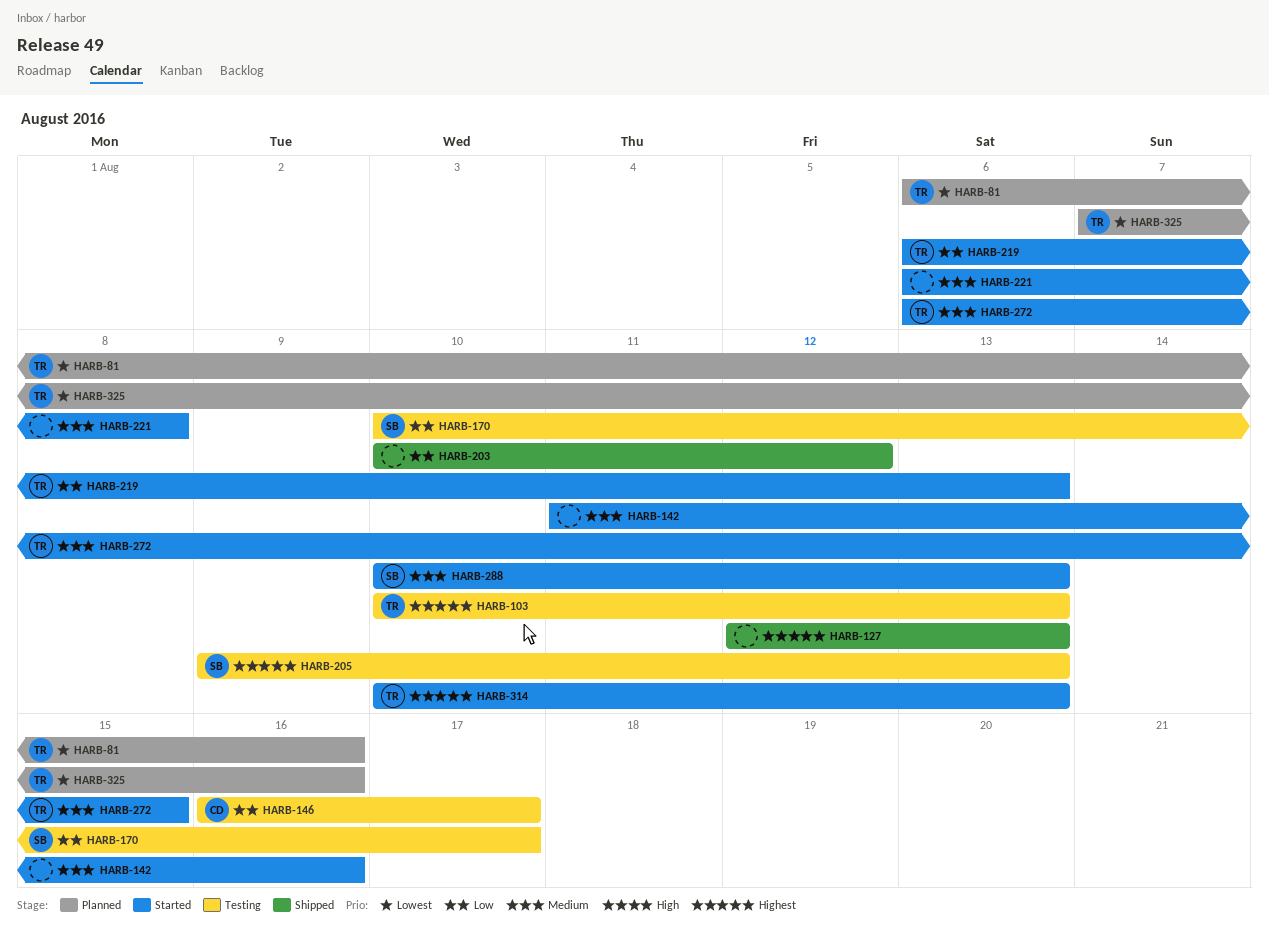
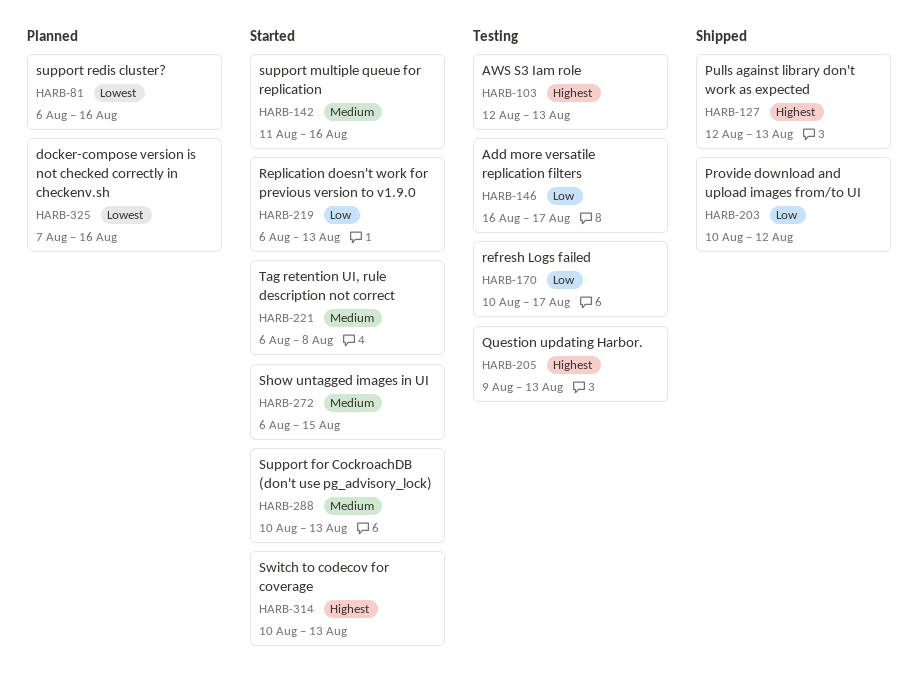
HARB-103, start: Aug 10 -> Aug 12

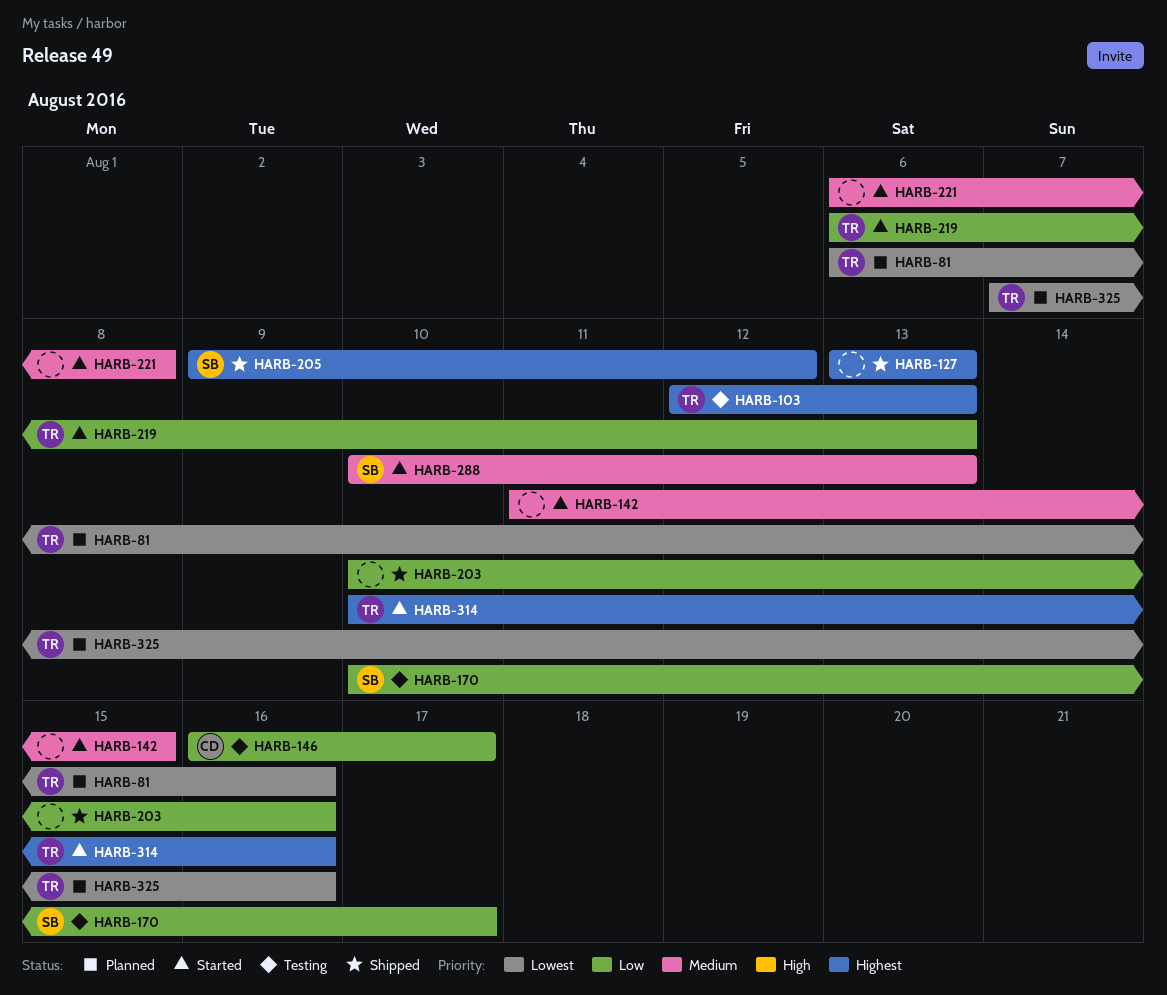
HARB-127, start: Aug 12 -> Aug 13
HARB-142, due: Aug 16 -> Aug 15
HARB-203, due: Aug 12 -> Aug 16
HARB-205, status: Testing -> Shipped
HARB-205, due: Aug 13 -> Aug 12
HARB-272: present -> none
HARB-314, due: Aug 13 -> Aug 16

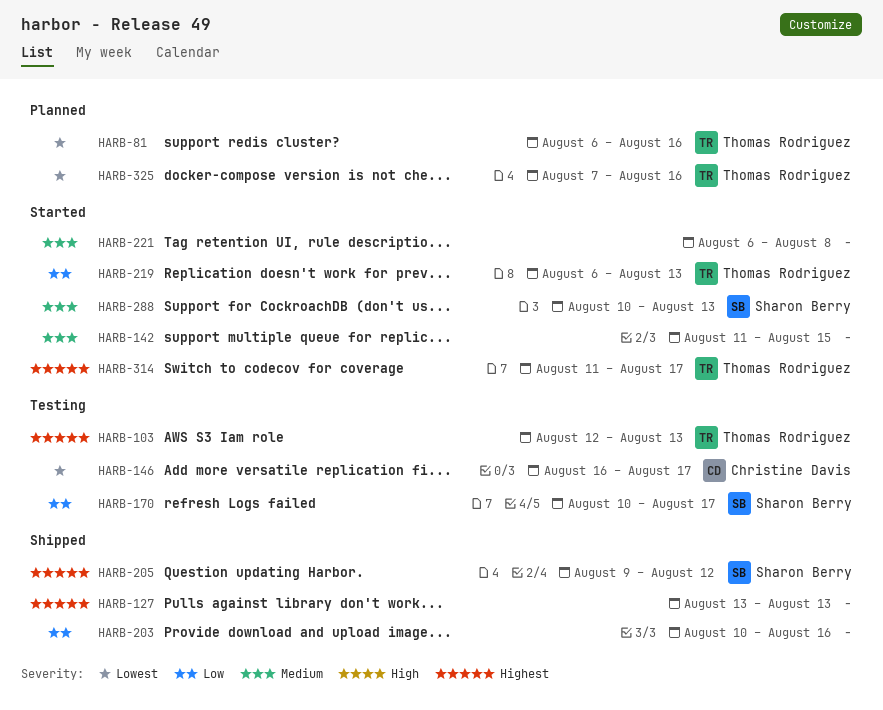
HARB-146, priority: Low -> Lowest
HARB-314, start: Aug 10 -> Aug 11
HARB-314, due: Aug 16 -> Aug 17

